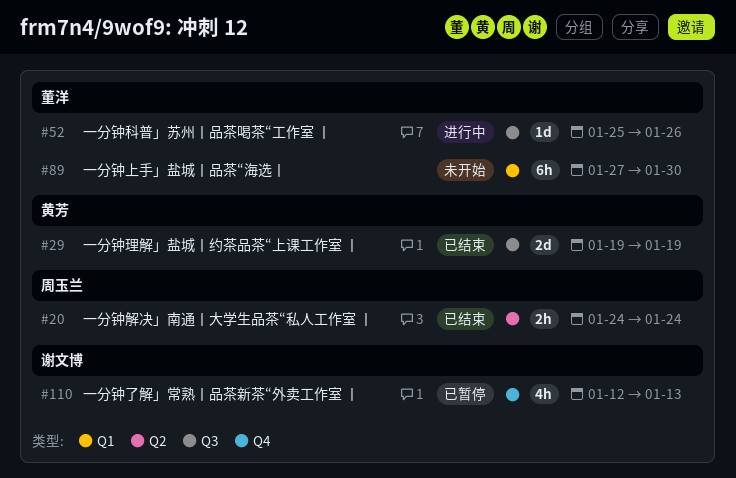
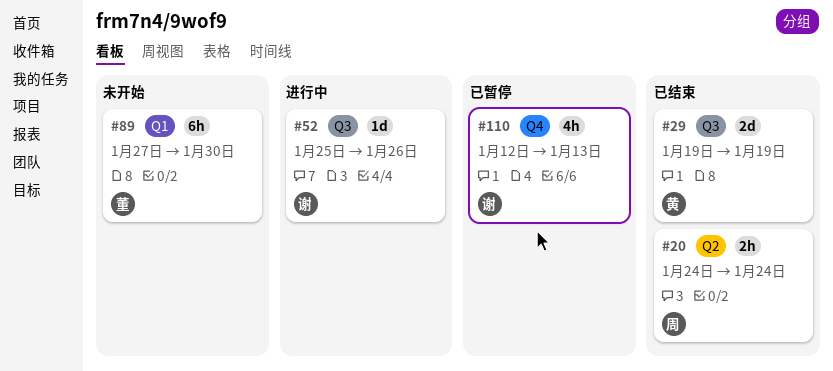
#52, owner: 董洋 -> 谢文博

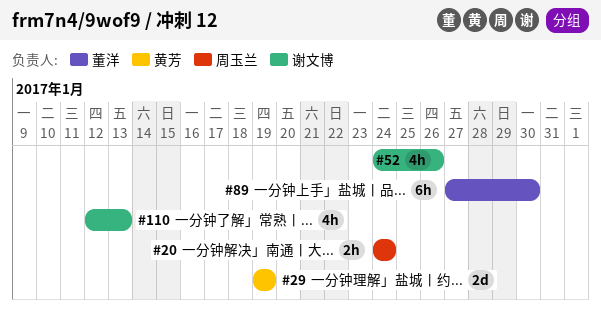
#52, estimate: 1d -> 4h
#52, start: Jan 25 -> Jan 24

